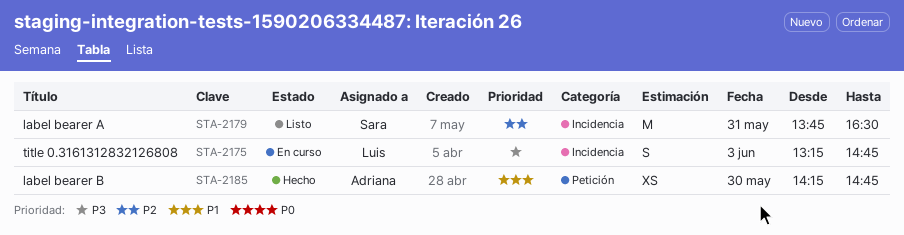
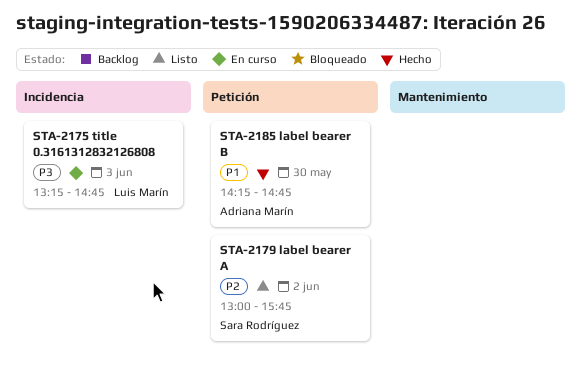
STA-2179, label: Incidencia -> Petición
STA-2179, day: May 31 -> Jun 2
STA-2179, begins: 13:45 -> 13:00
STA-2179, ends: 16:30 -> 15:45

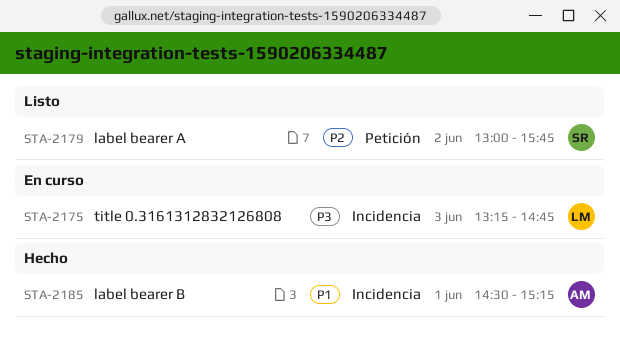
STA-2185, label: Petición -> Incidencia
STA-2185, day: May 30 -> Jun 1
STA-2185, begins: 14:15 -> 14:30
STA-2185, ends: 14:45 -> 15:15

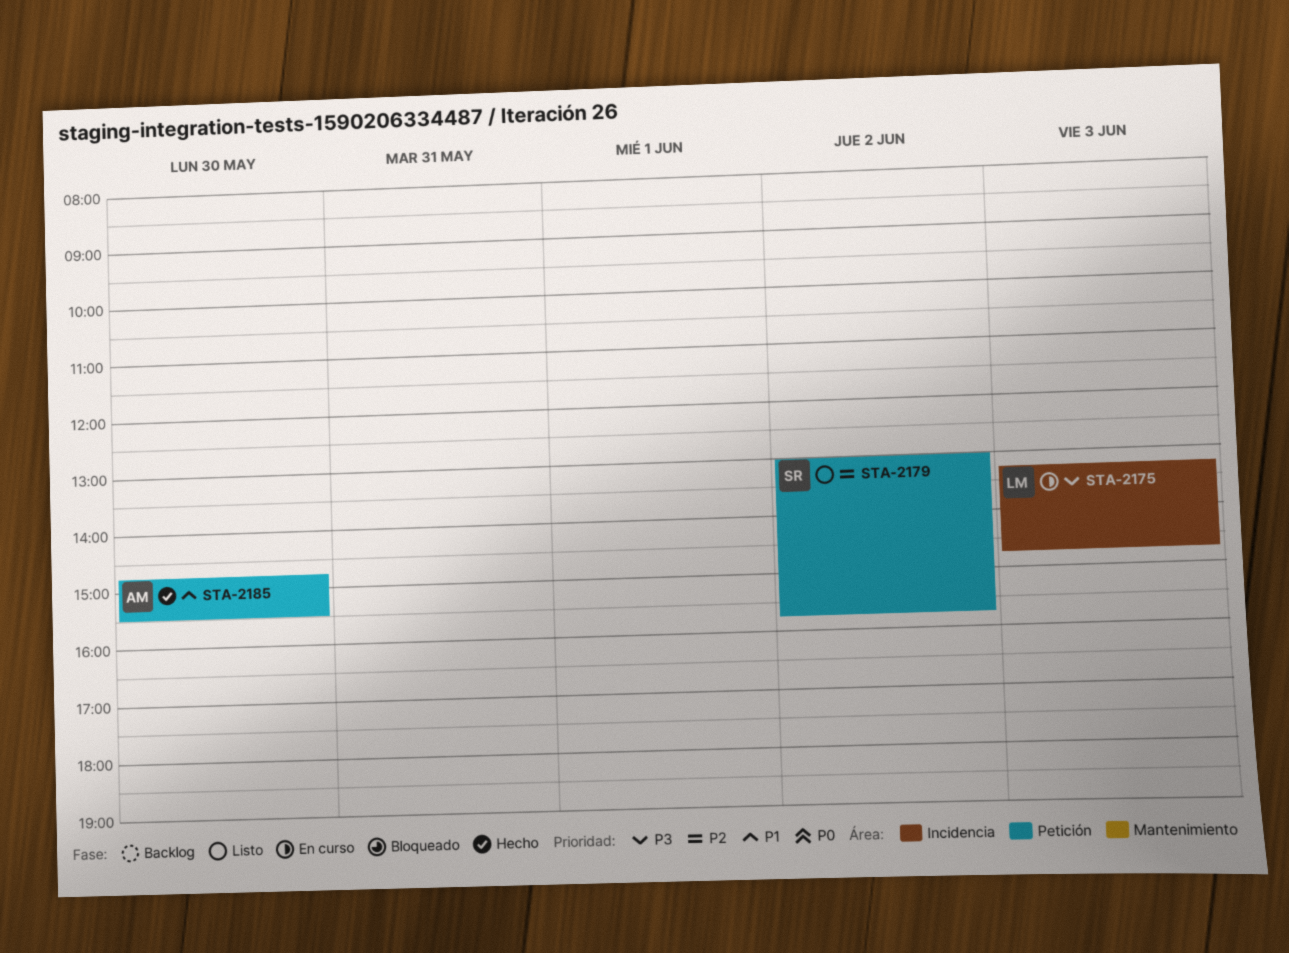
STA-2185, label: Incidencia -> Petición
STA-2185, day: Jun 1 -> May 30
STA-2185, begins: 14:30 -> 14:45
STA-2185, ends: 15:15 -> 15:30

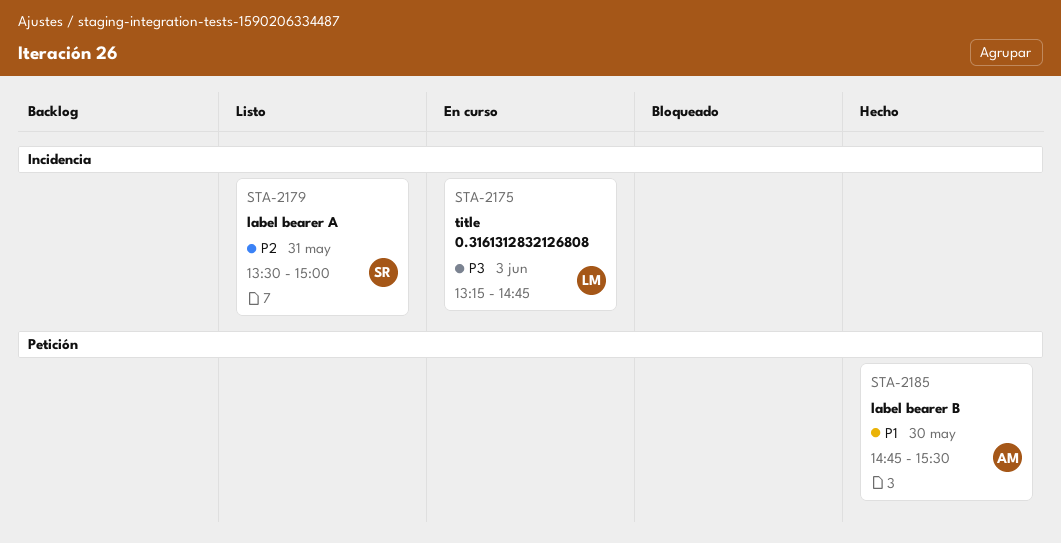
STA-2179, label: Petición -> Incidencia
STA-2179, day: Jun 2 -> May 31
STA-2179, begins: 13:00 -> 13:30
STA-2179, ends: 15:45 -> 15:00

